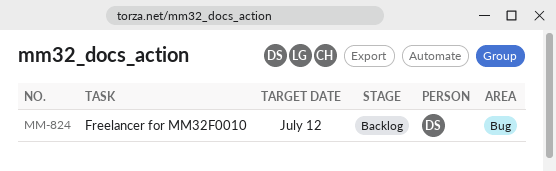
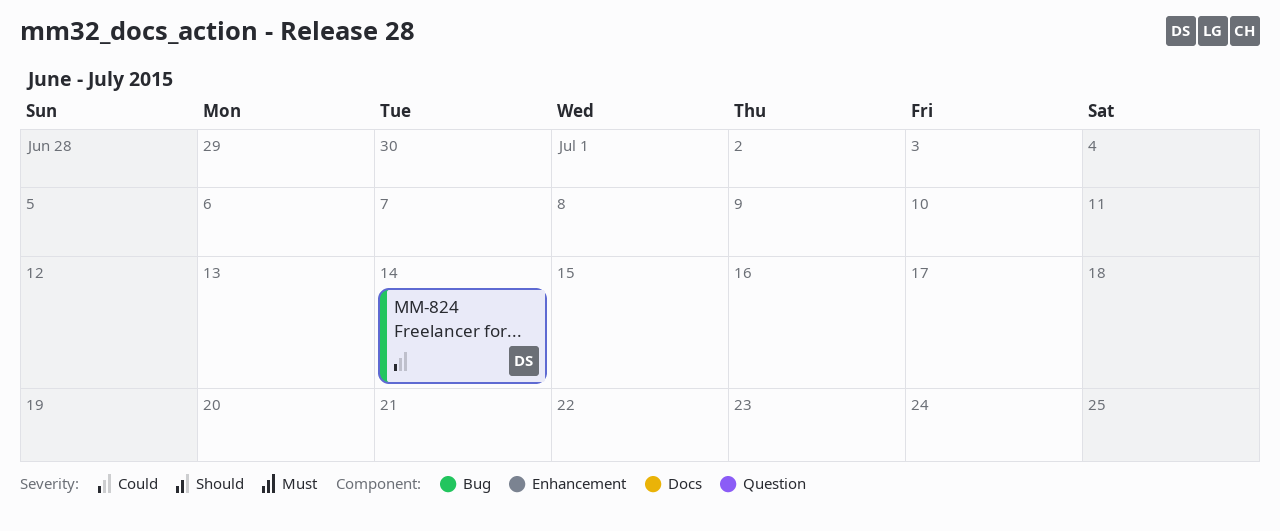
MM-824, due: Jul 12 -> Jul 14

